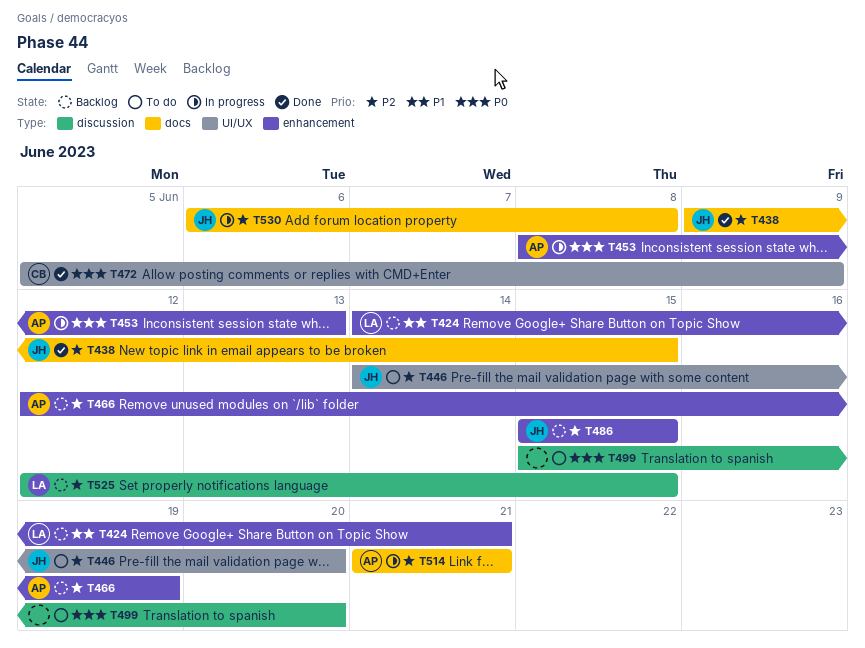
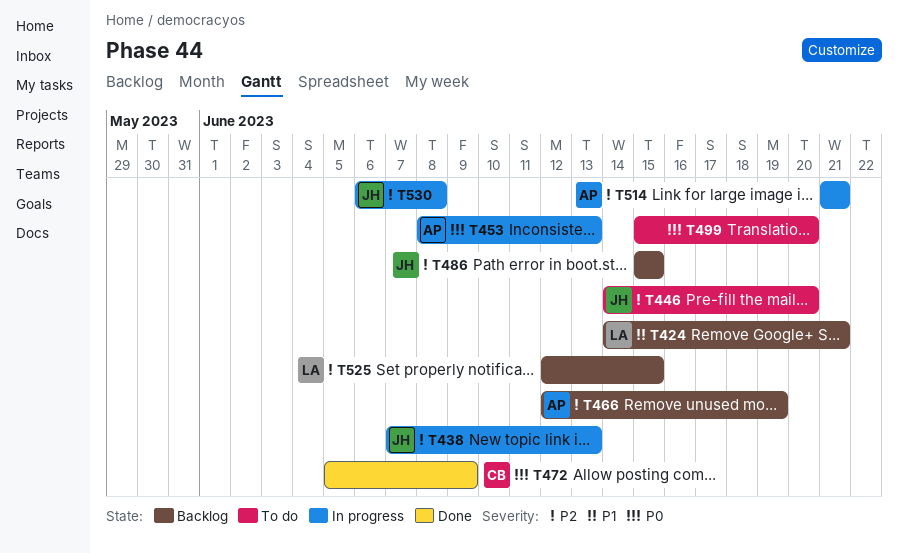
T438, status: Done -> In progress
T438, start: Jun 9 -> Jun 7
T438, due: Jun 15 -> Jun 13

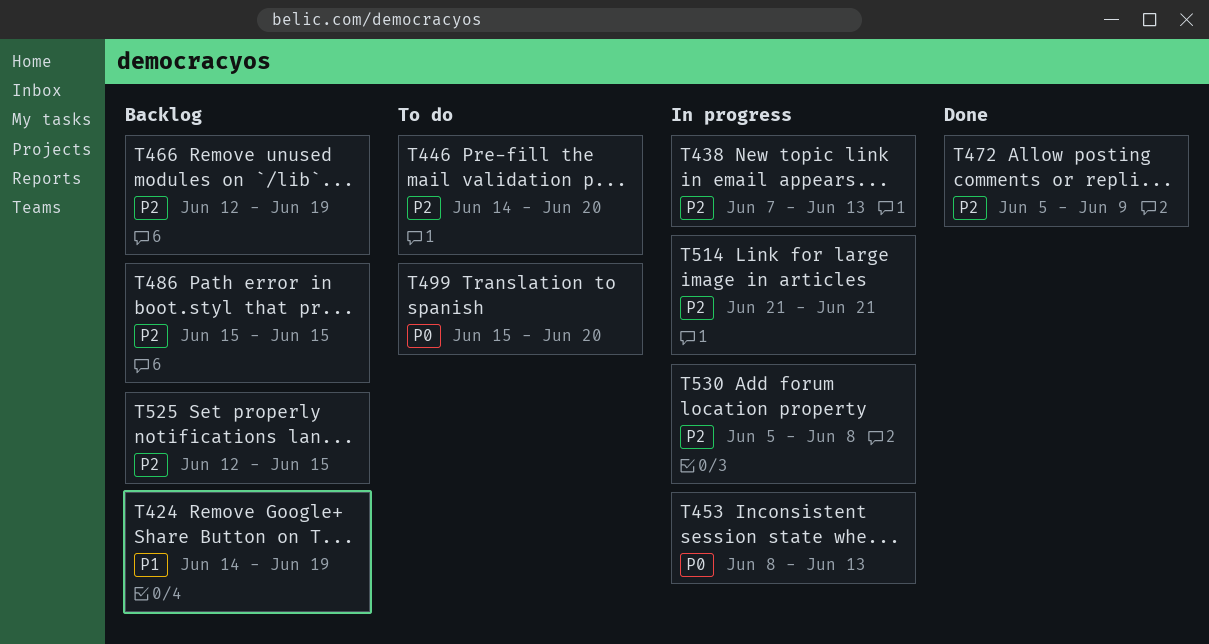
T424, due: Jun 21 -> Jun 19
T472, priority: P0 -> P2
T530, start: Jun 6 -> Jun 5

